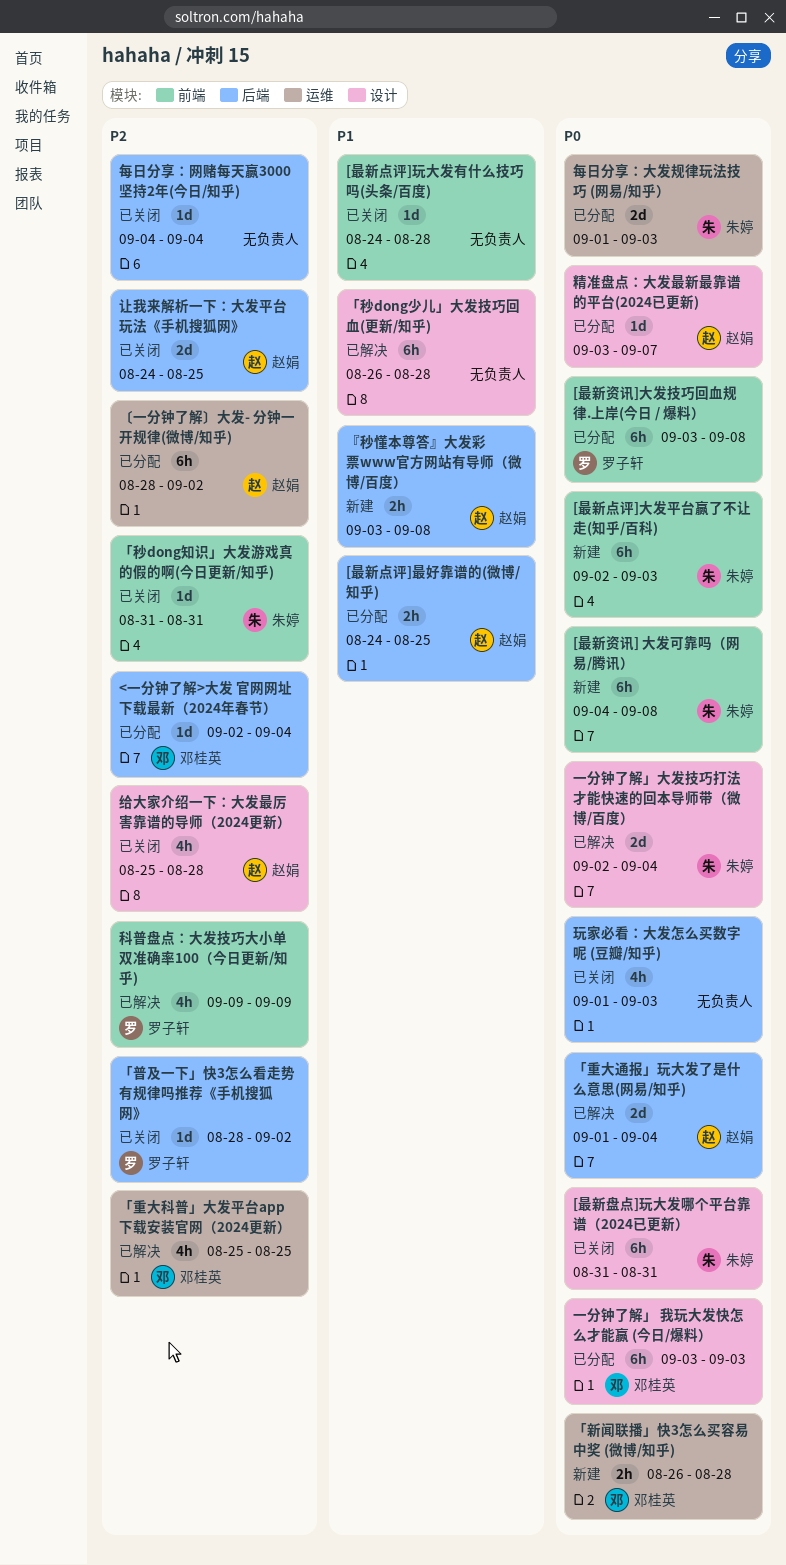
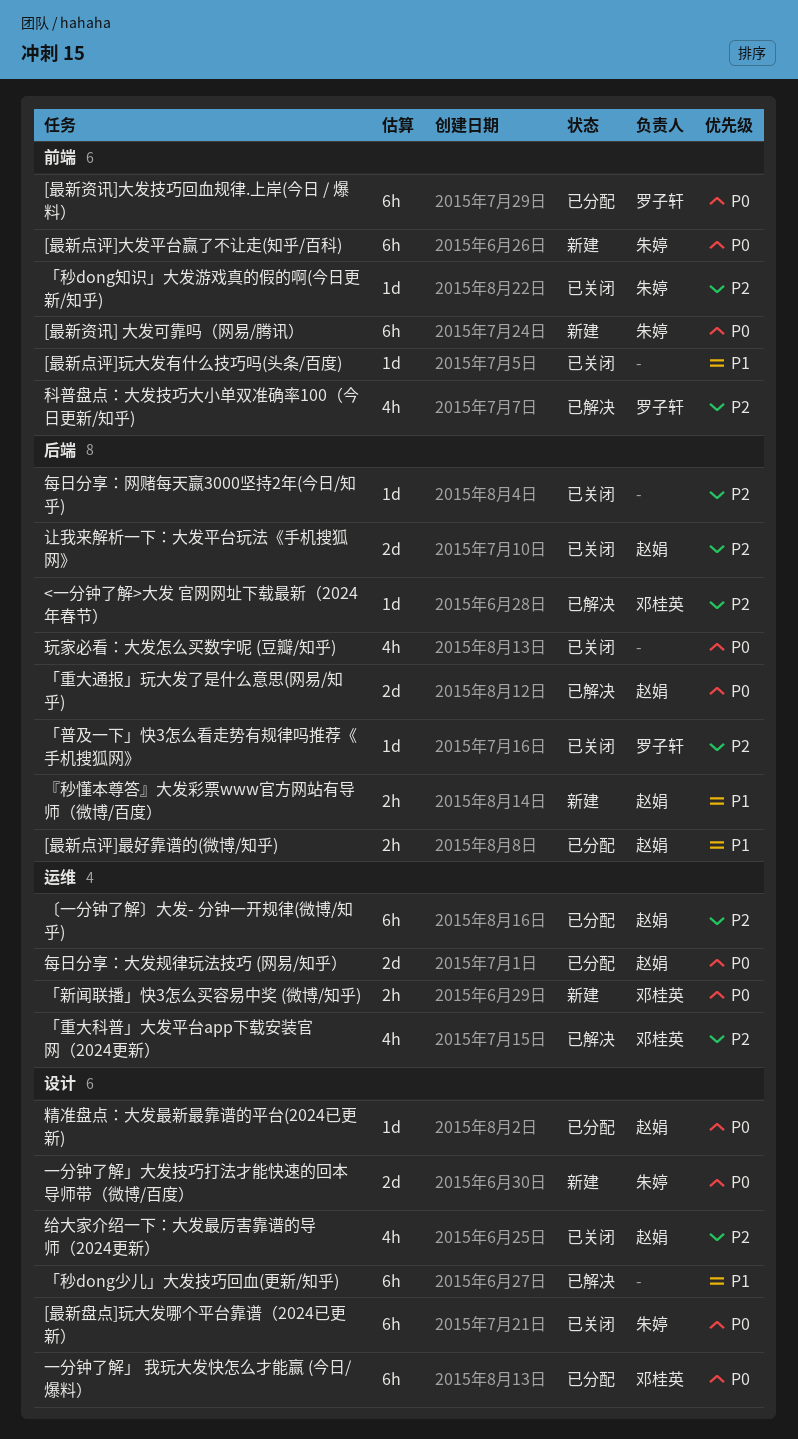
<一分钟了解>大发 官网网址下载最新（2024年春节）, status: 已分配 -> 已解决
一分钟了解」大发技巧打法才能快速的回本导师带（微博/百度）, status: 已解决 -> 新建
每日分享：大发规律玩法技巧 (网易/知乎）, owner: 朱婷 -> 赵娟

